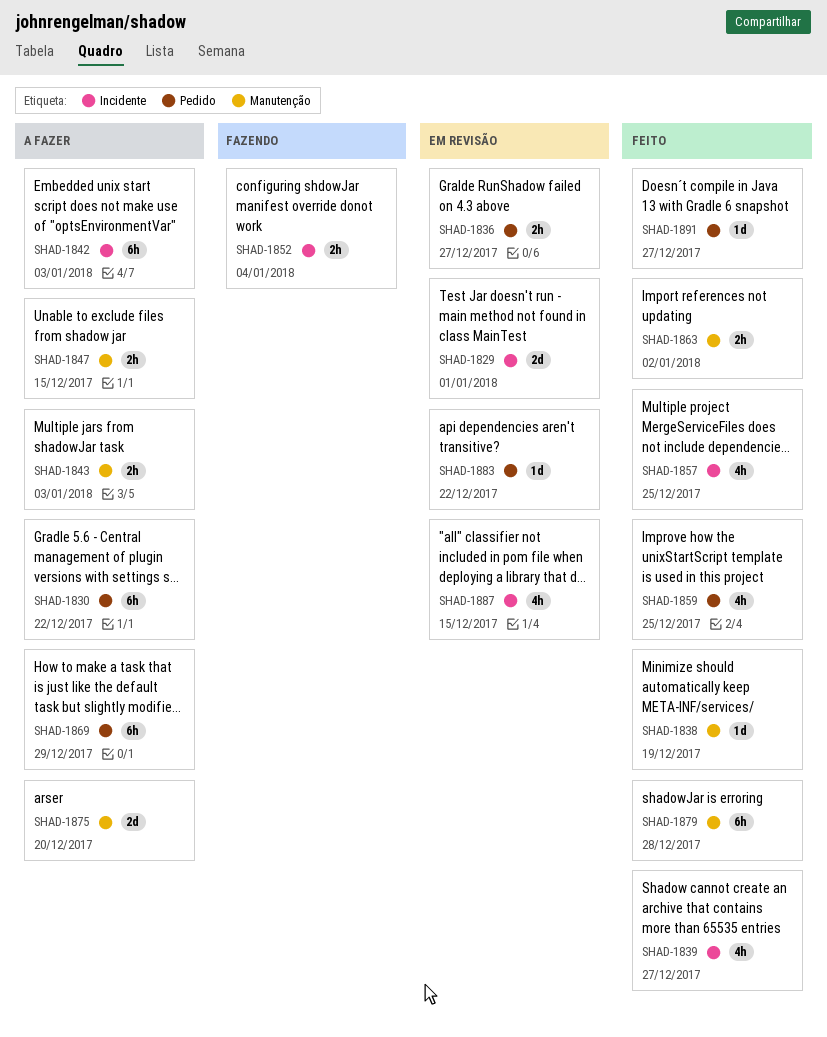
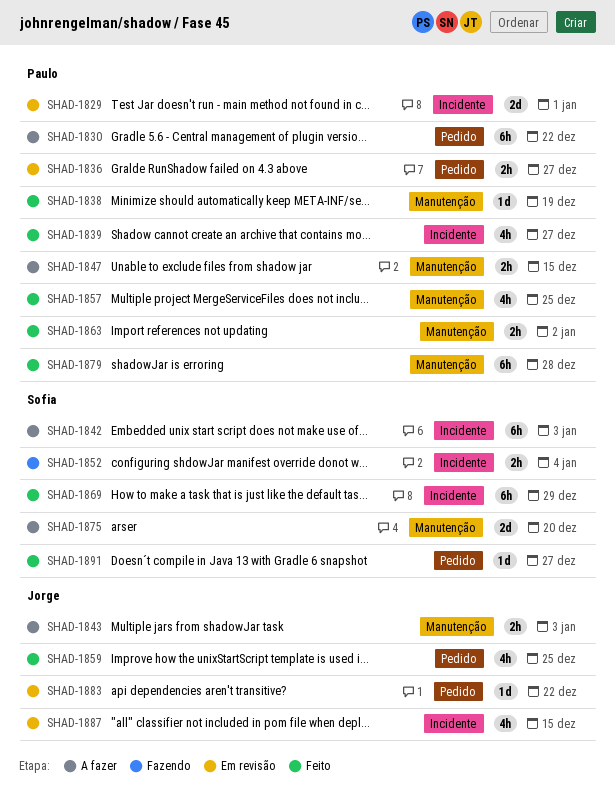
SHAD-1857, label: Incidente -> Manutenção
SHAD-1869, status: A fazer -> Feito
SHAD-1869, label: Pedido -> Incidente

